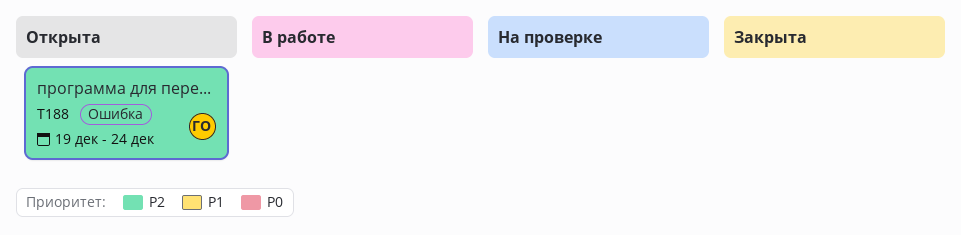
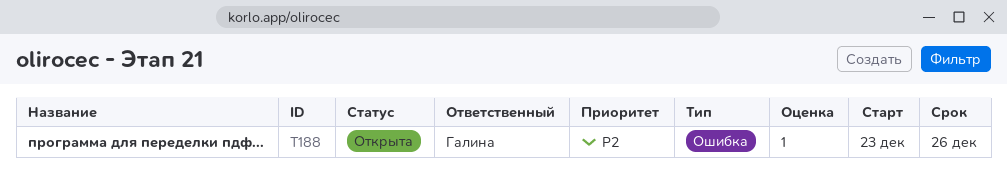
T188, start: Dec 19 -> Dec 23
T188, due: Dec 24 -> Dec 26

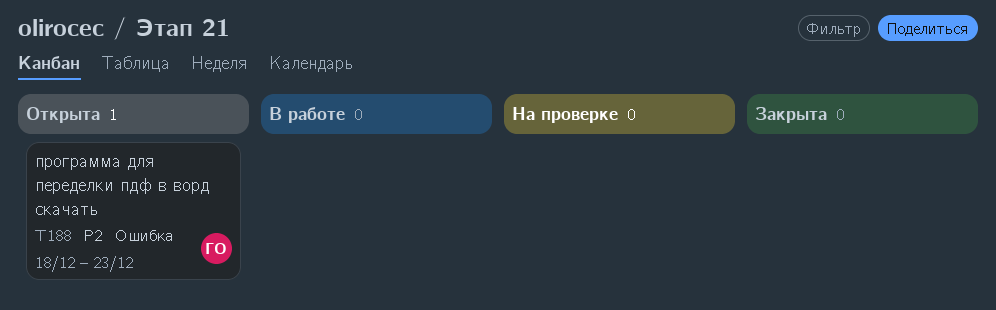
T188, start: Dec 23 -> Dec 18
T188, due: Dec 26 -> Dec 23

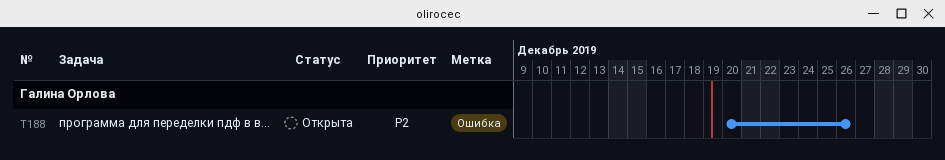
T188, start: Dec 18 -> Dec 20
T188, due: Dec 23 -> Dec 26

